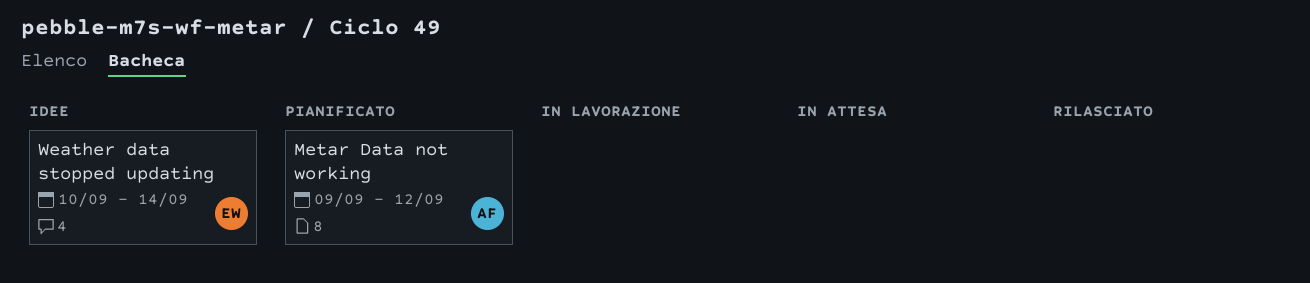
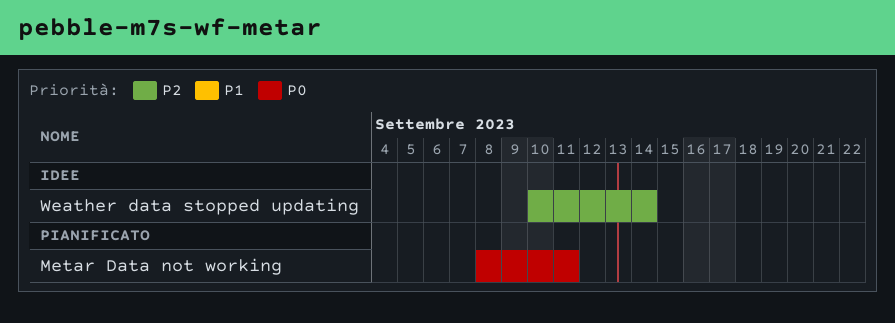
Metar Data not working, start: Sep 9 -> Sep 8
Metar Data not working, due: Sep 12 -> Sep 11

